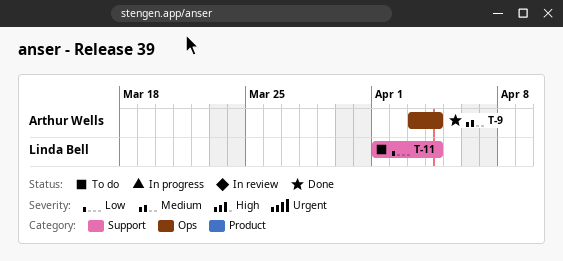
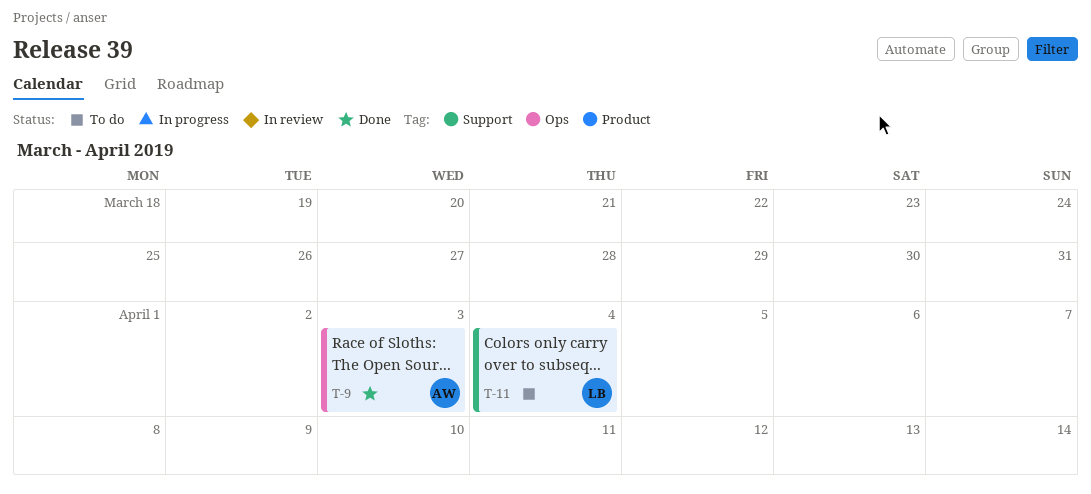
T-9, due: Apr 4 -> Apr 3

